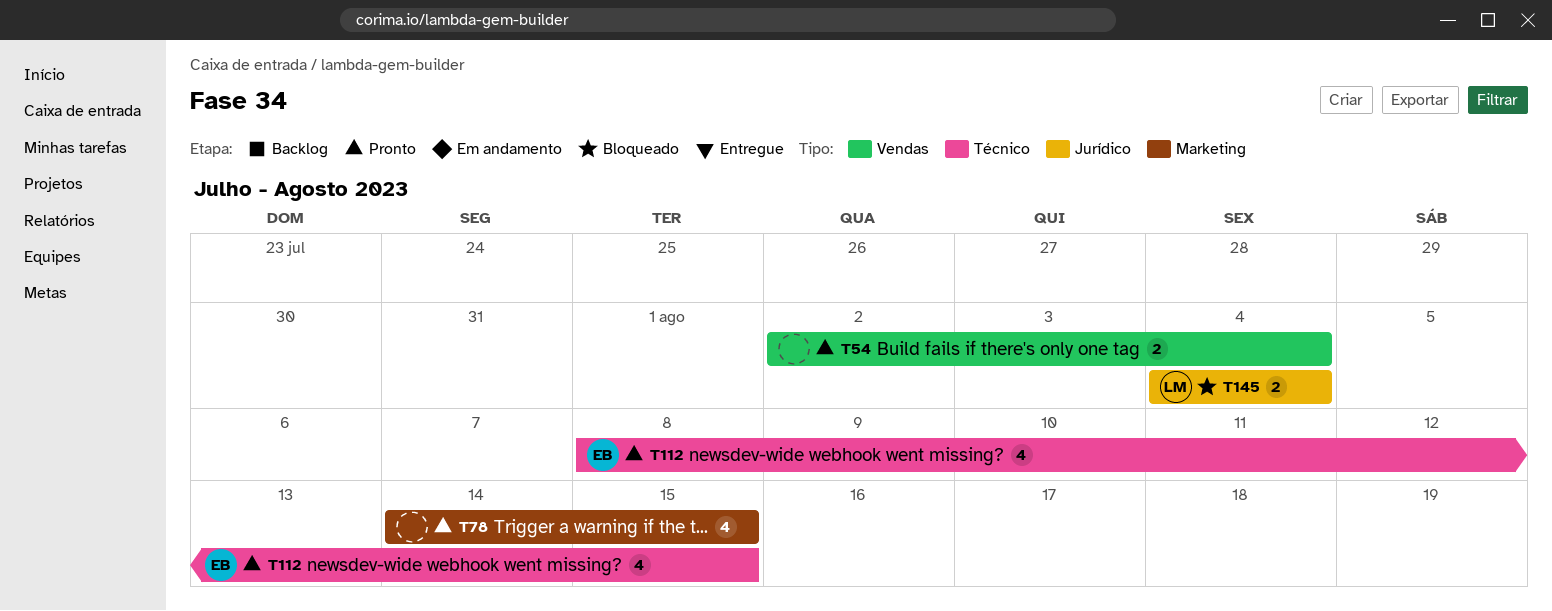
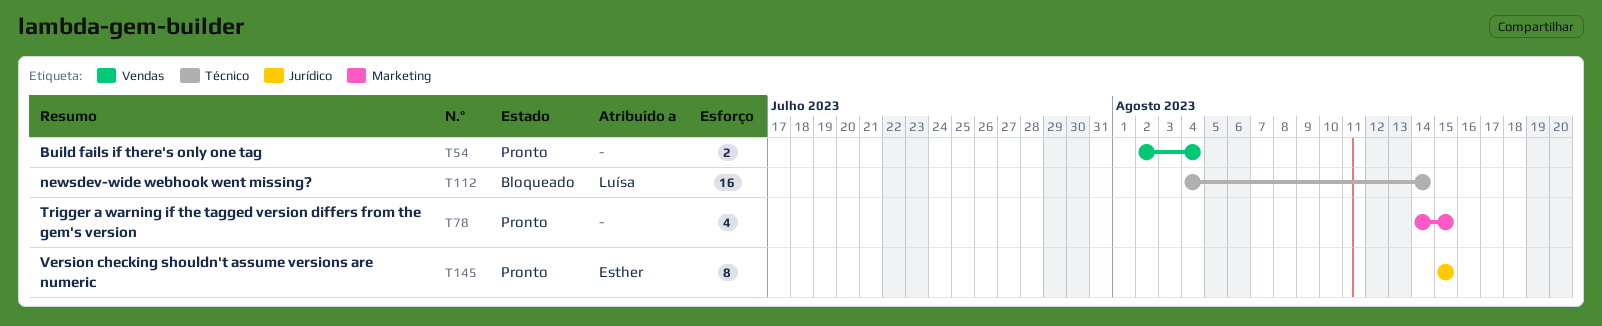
T112, status: Pronto -> Bloqueado
T112, owner: Esther -> Luísa
T112, estimate: 4 -> 16
T112, start: Aug 8 -> Aug 4
T112, due: Aug 15 -> Aug 14
T145, status: Bloqueado -> Pronto
T145, owner: Luísa -> Esther
T145, estimate: 2 -> 8
T145, start: Aug 4 -> Aug 15
T145, due: Aug 4 -> Aug 15

